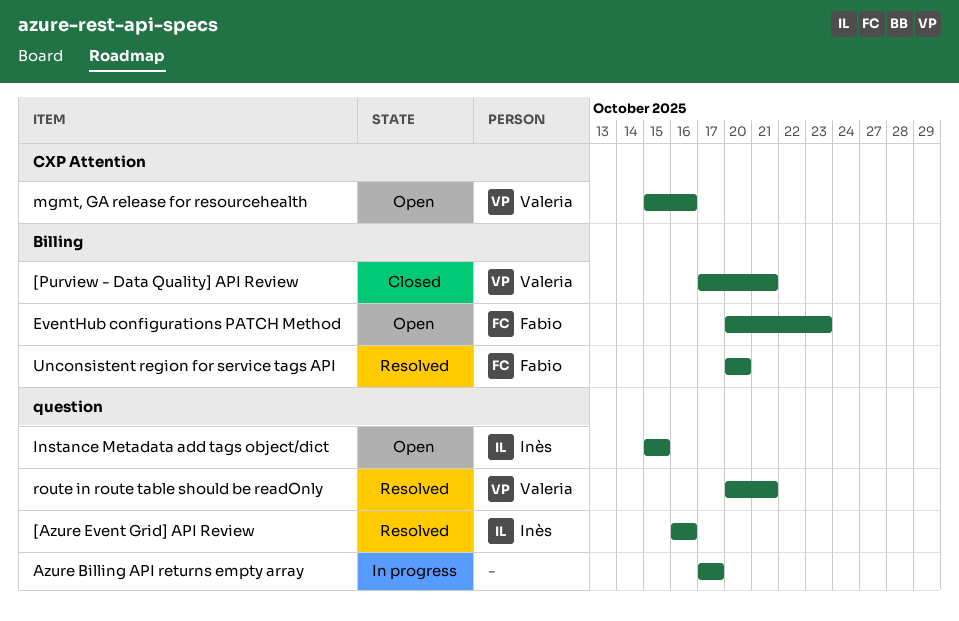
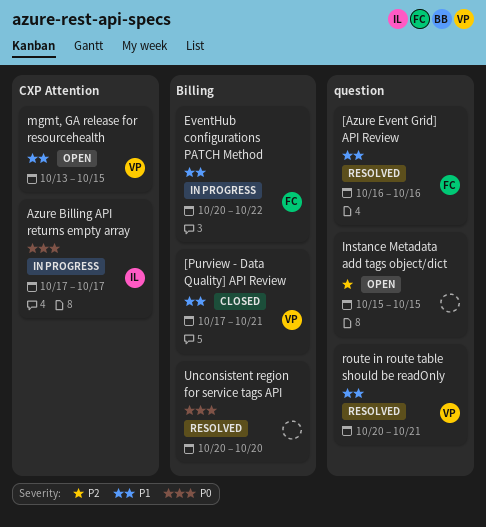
[Azure Event Grid] API Review, owner: Inès -> Fabio
Azure Billing API returns empty array, owner: none -> Inès
Azure Billing API returns empty array, label: question -> CXP Attention
EventHub configurations PATCH Method, status: Open -> In progress
EventHub configurations PATCH Method, due: Oct 23 -> Oct 22
Instance Metadata add tags object/dict, owner: Inès -> none
mgmt, GA release for resourcehealth, start: Oct 15 -> Oct 13
mgmt, GA release for resourcehealth, due: Oct 16 -> Oct 15
Unconsistent region for service tags API, owner: Fabio -> none

